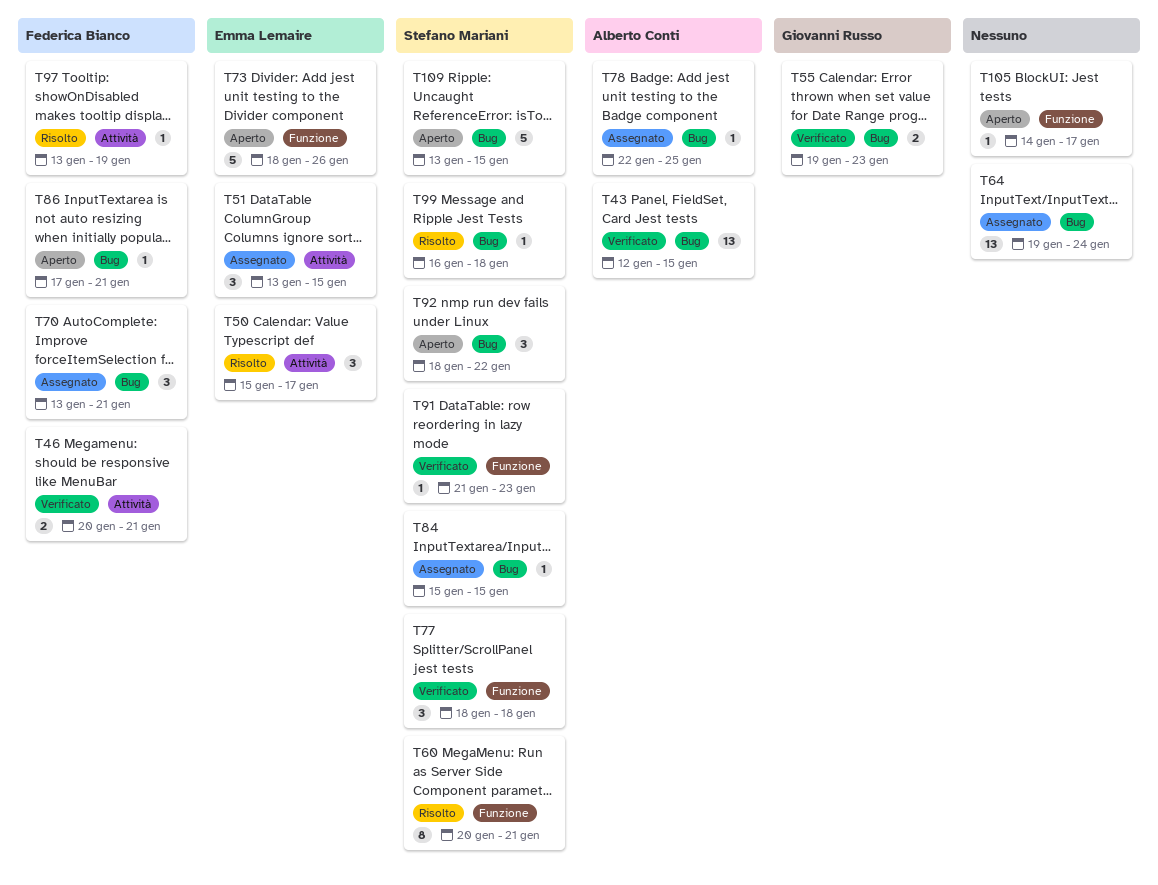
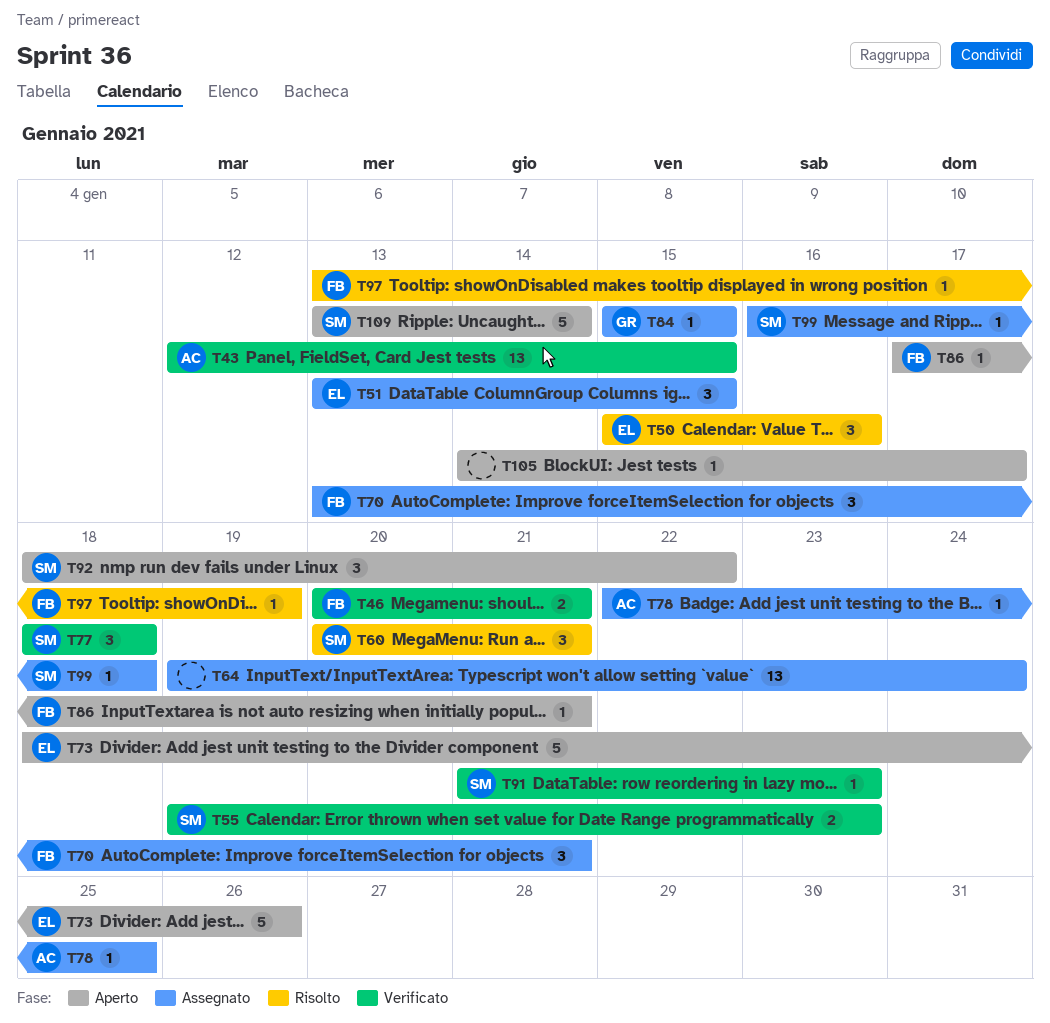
T50, due: Jan 17 -> Jan 16
T55, owner: Giovanni Russo -> Stefano Mariani
T60, estimate: 8 -> 3
T84, owner: Stefano Mariani -> Giovanni Russo
T99, status: Risolto -> Assegnato
T109, due: Jan 15 -> Jan 14

